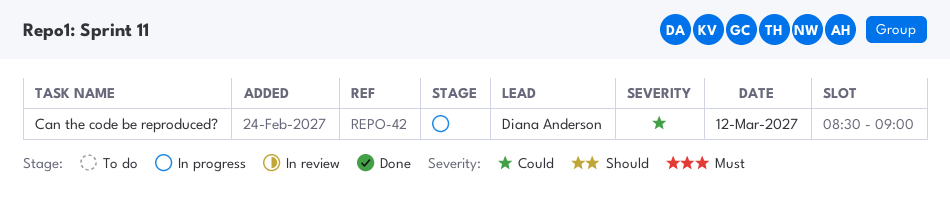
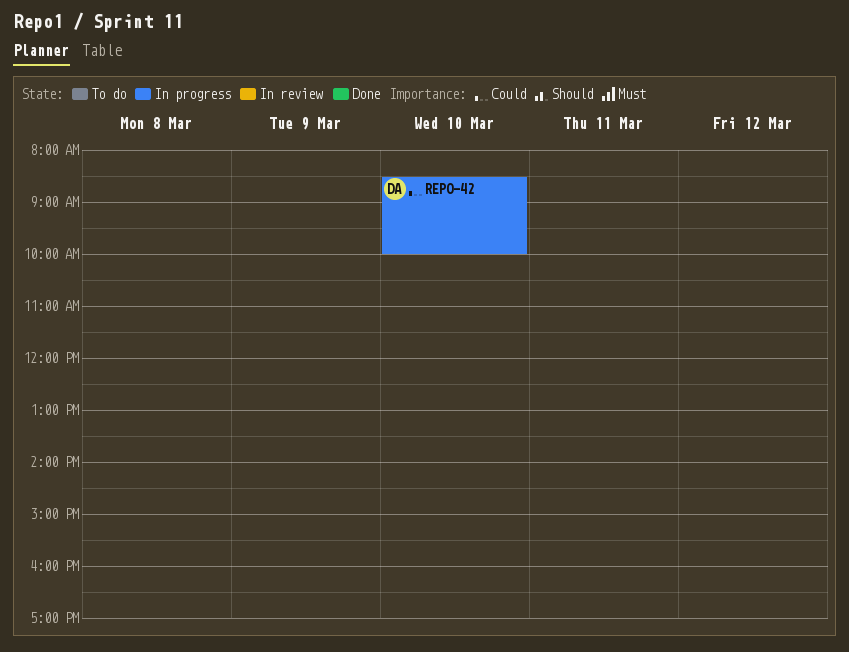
REPO-42, day: Mar 12 -> Mar 10
REPO-42, ends: 09:00 -> 10:00

